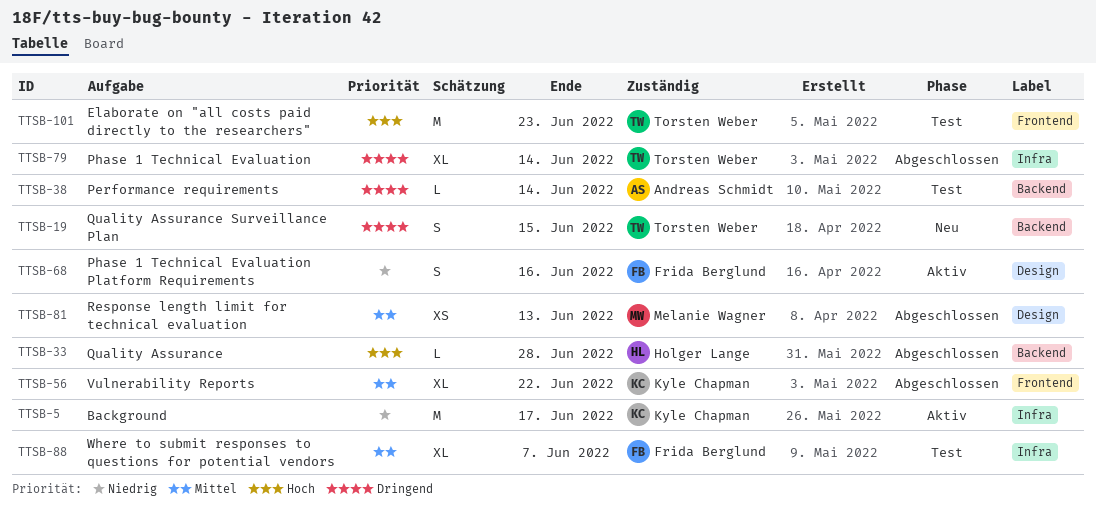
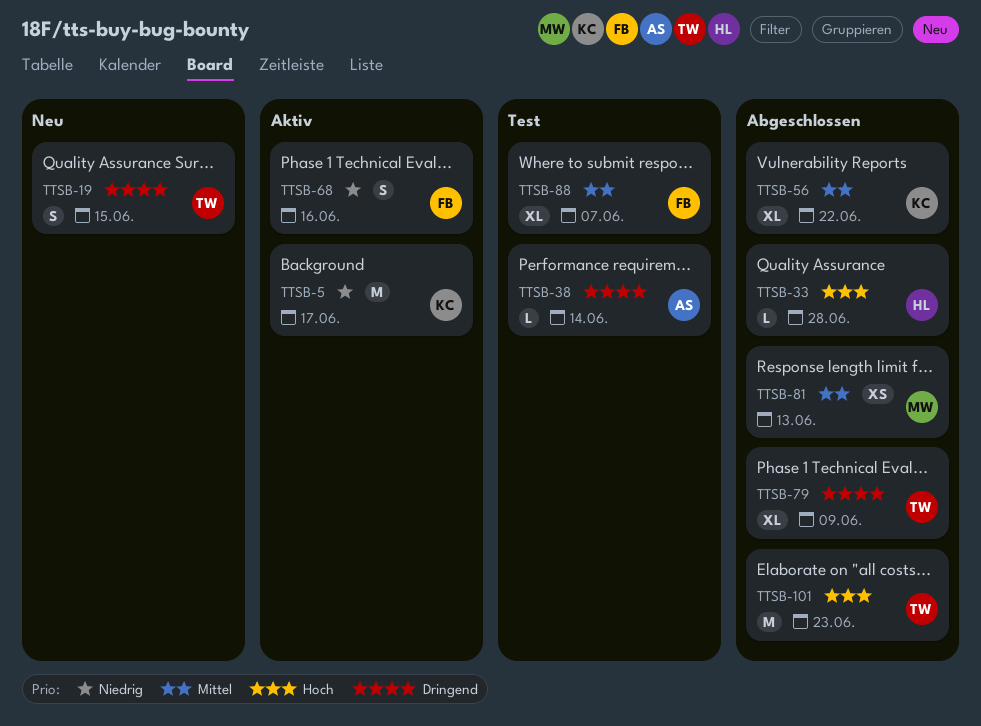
TTSB-79, due: Jun 14 -> Jun 9
TTSB-101, status: Test -> Abgeschlossen

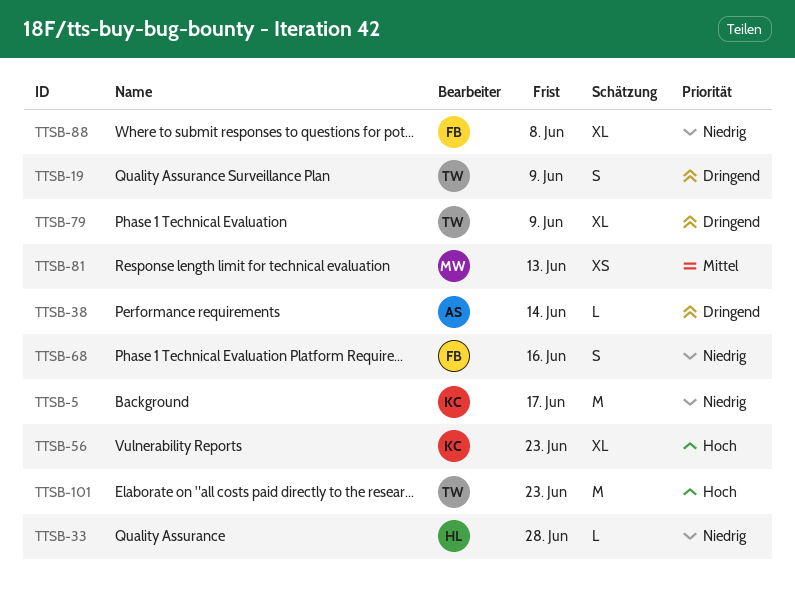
TTSB-19, due: Jun 15 -> Jun 9
TTSB-33, priority: Hoch -> Niedrig
TTSB-56, priority: Mittel -> Hoch
TTSB-56, due: Jun 22 -> Jun 23
TTSB-88, priority: Mittel -> Niedrig
TTSB-88, due: Jun 7 -> Jun 8

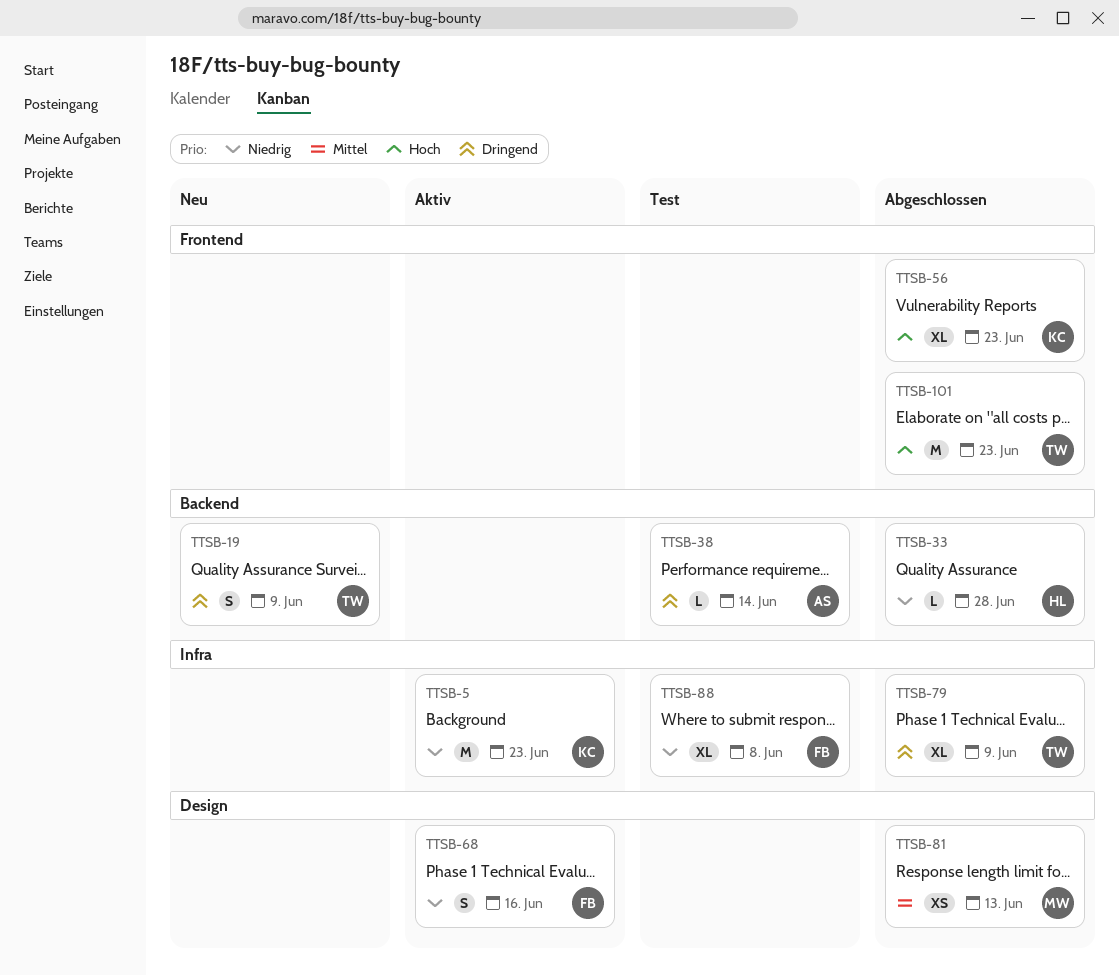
TTSB-5, due: Jun 17 -> Jun 23

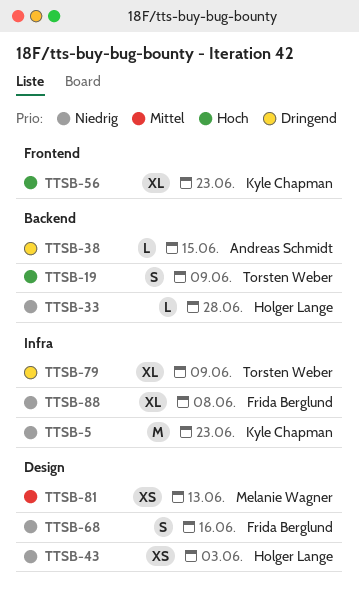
TTSB-19, priority: Dringend -> Hoch
TTSB-38, due: Jun 14 -> Jun 15
TTSB-43: none -> present
TTSB-101: present -> none

